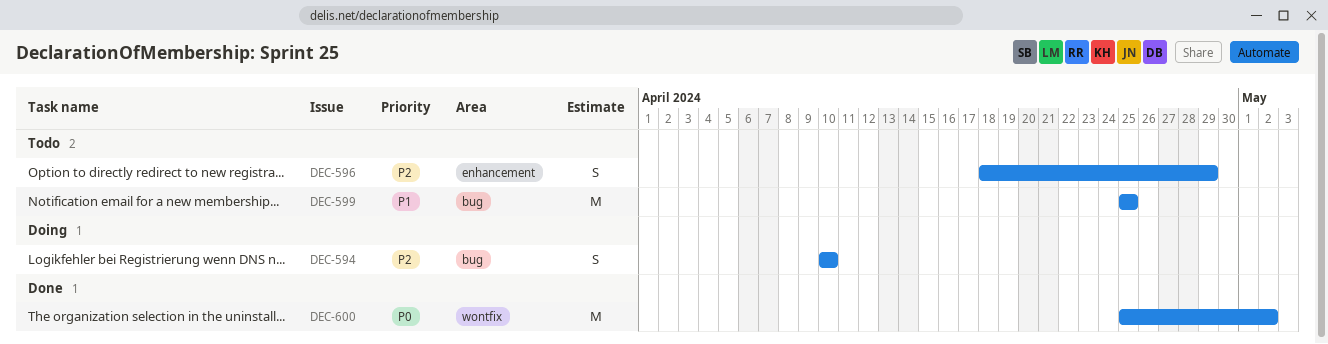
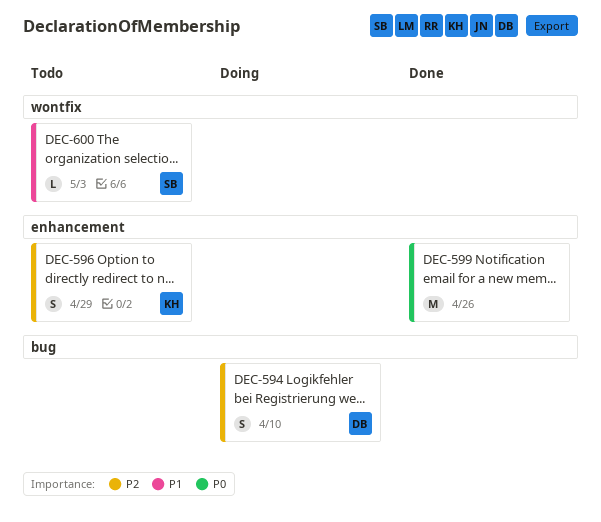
DEC-599, status: Todo -> Done
DEC-599, priority: P1 -> P0
DEC-599, label: bug -> enhancement
DEC-599, due: Apr 25 -> Apr 26
DEC-600, status: Done -> Todo
DEC-600, priority: P0 -> P1
DEC-600, estimate: M -> L
DEC-600, due: May 2 -> May 3

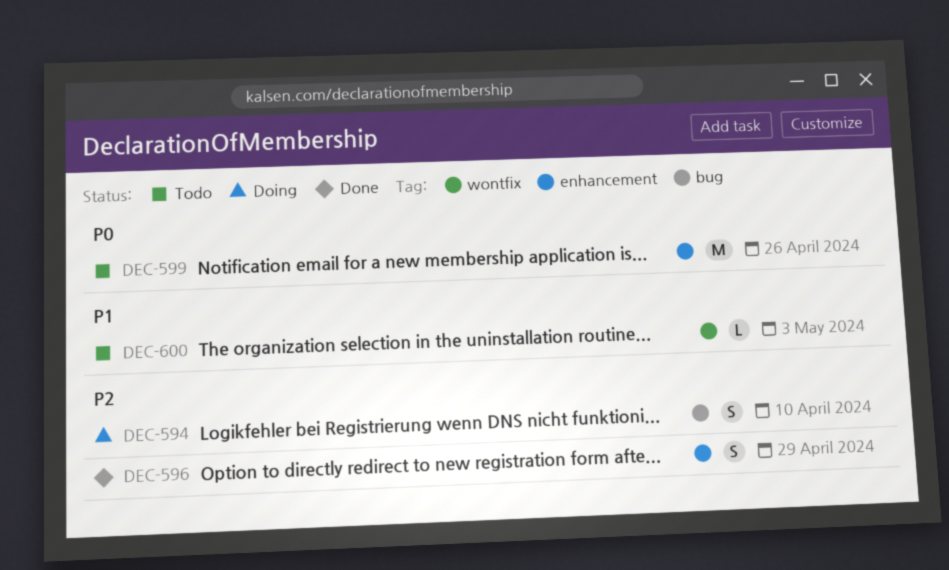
DEC-596, status: Todo -> Done
DEC-599, status: Done -> Todo

